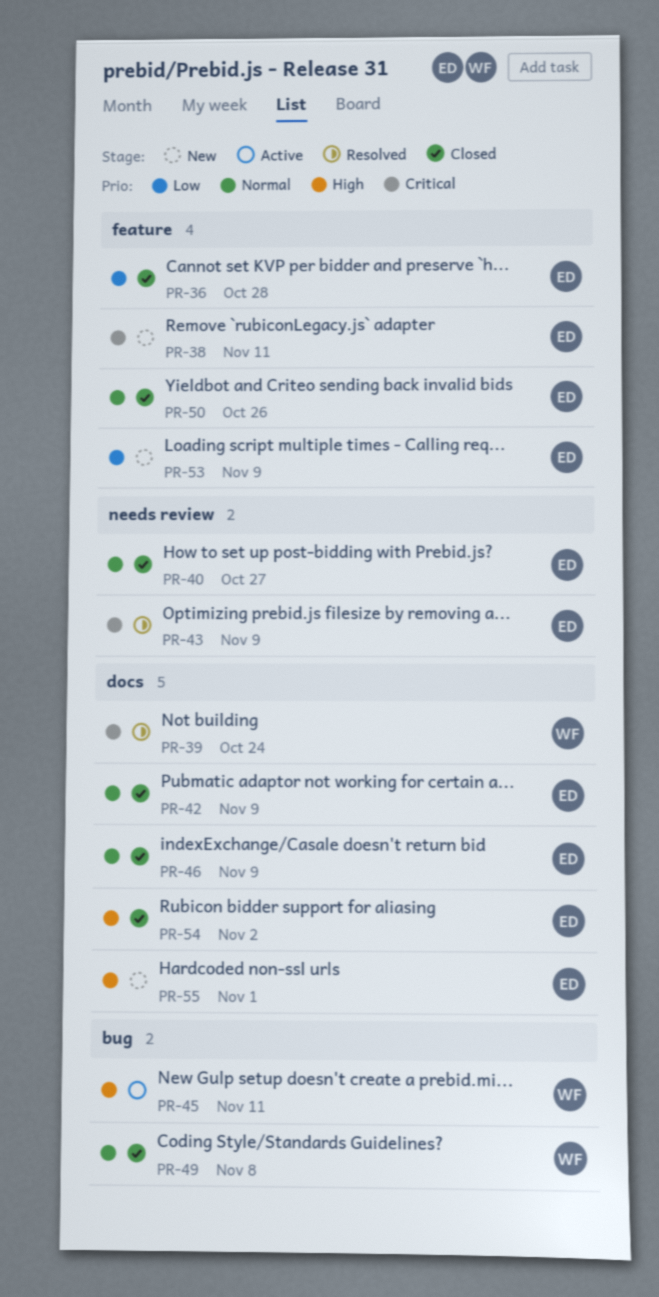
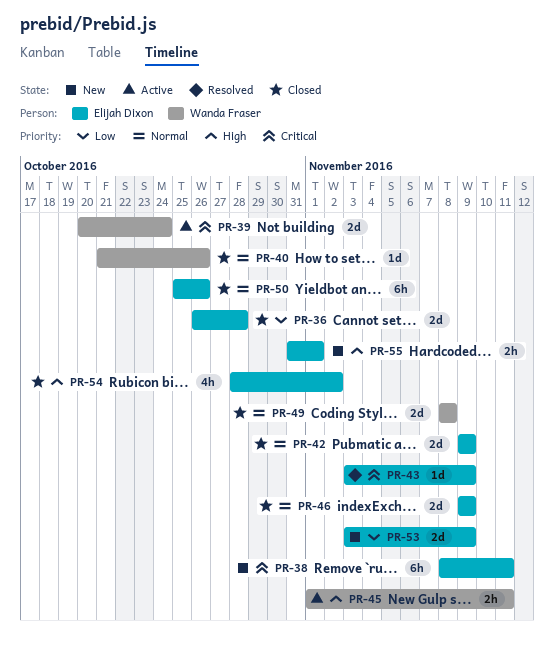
PR-39, status: Resolved -> Active
PR-40, owner: Elijah Dixon -> Wanda Fraser
PR-40, due: Oct 27 -> Oct 26

